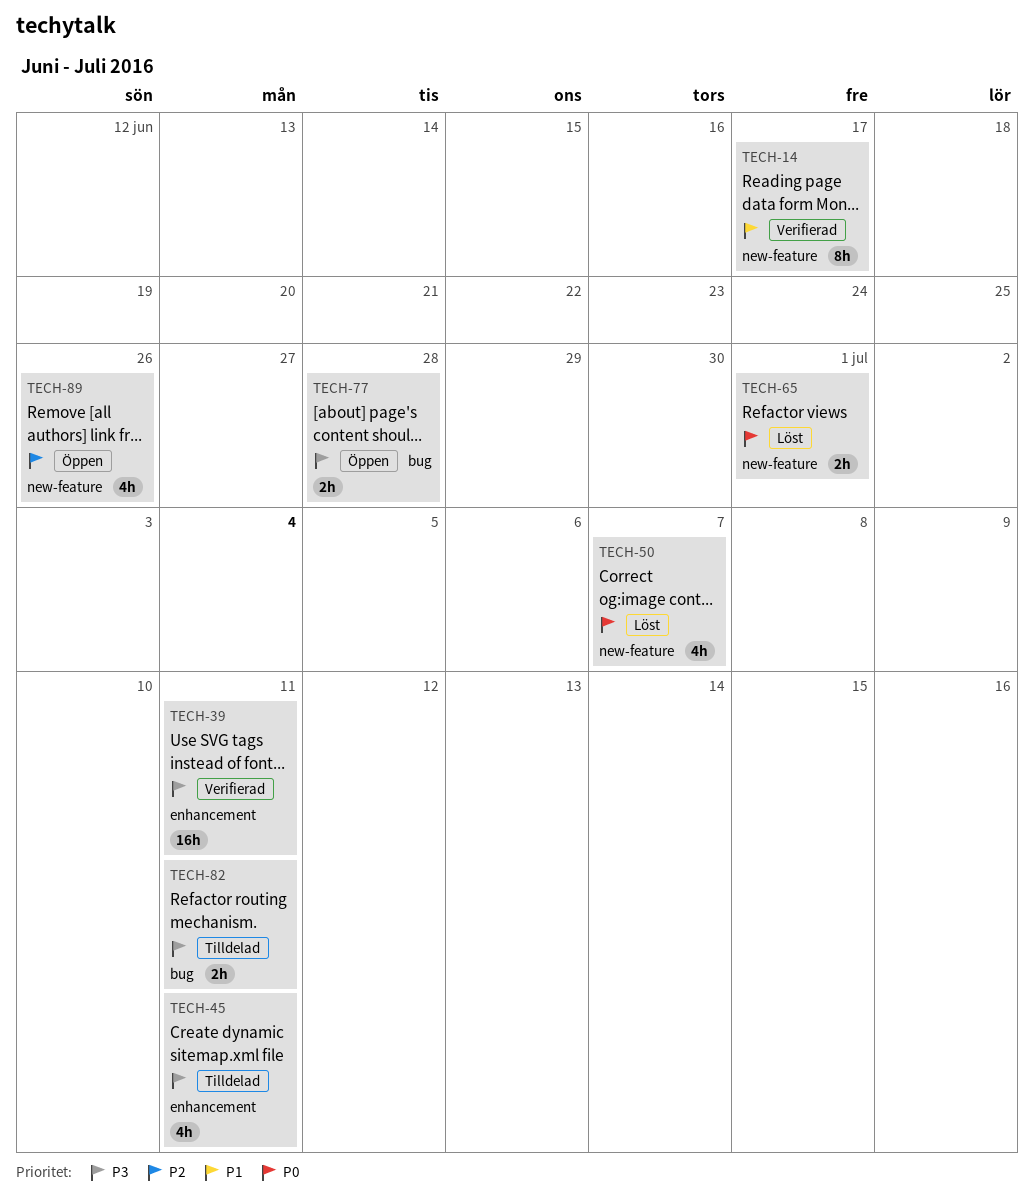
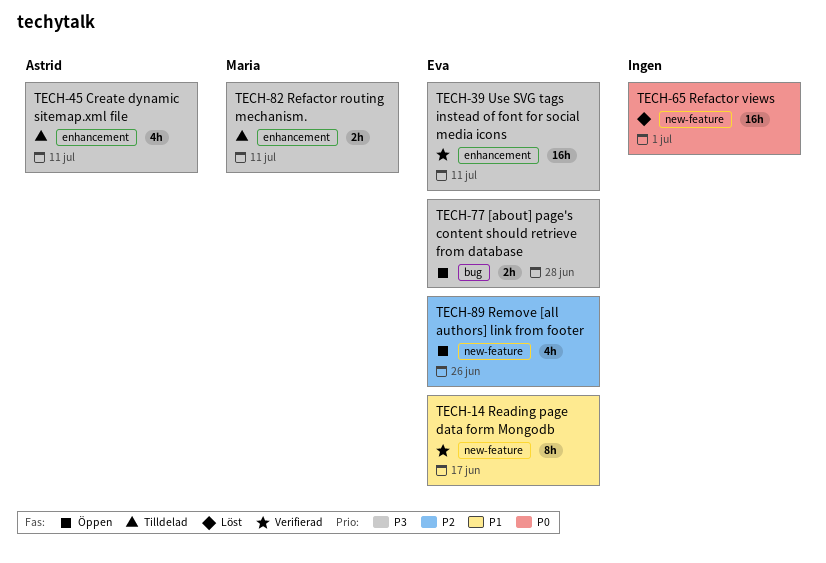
TECH-50: present -> none
TECH-65, estimate: 2h -> 16h
TECH-82, label: bug -> enhancement

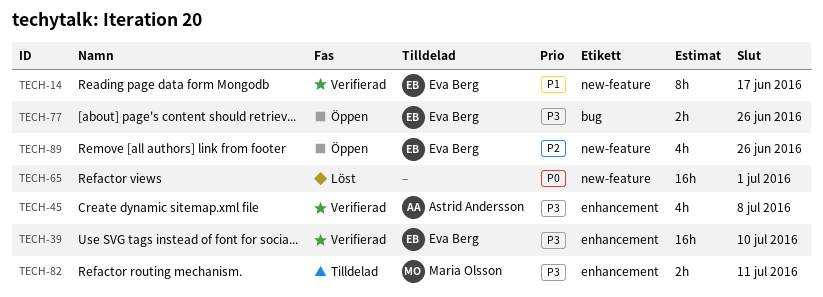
TECH-39, due: Jul 11 -> Jul 10
TECH-45, status: Tilldelad -> Verifierad
TECH-45, due: Jul 11 -> Jul 8
TECH-77, due: Jun 28 -> Jun 26

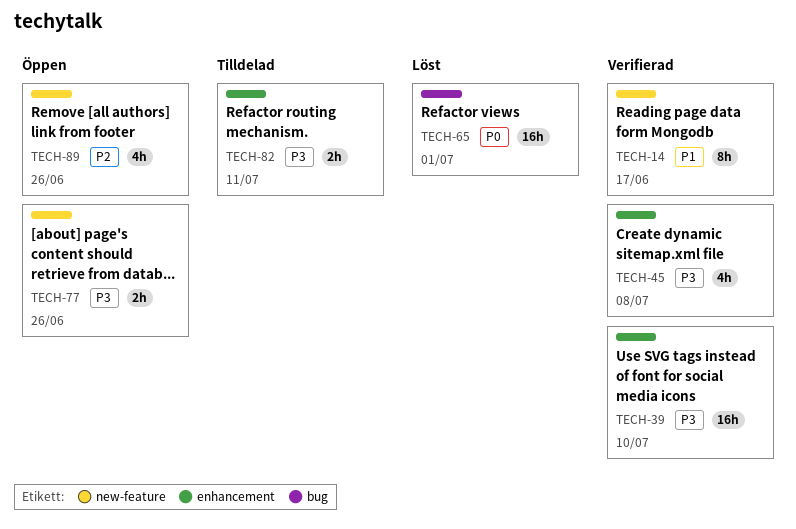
TECH-65, label: new-feature -> bug
TECH-77, label: bug -> new-feature

